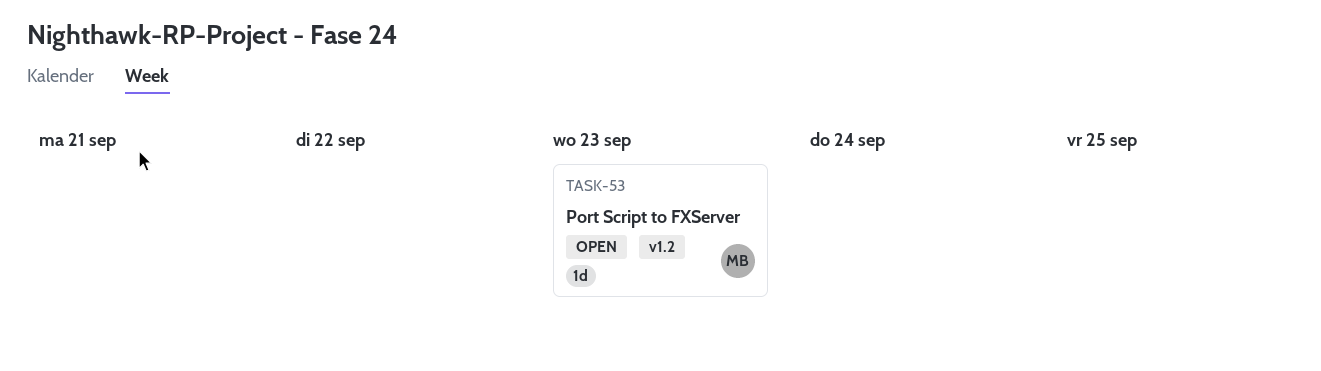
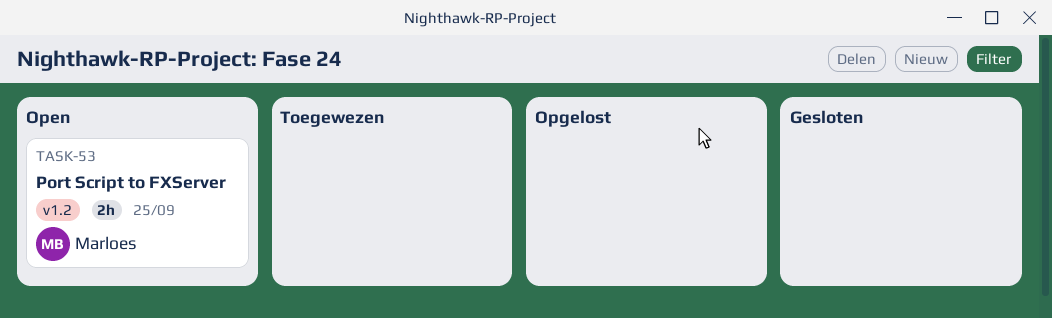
TASK-53, estimate: 1d -> 2h
TASK-53, due: Sep 23 -> Sep 25

